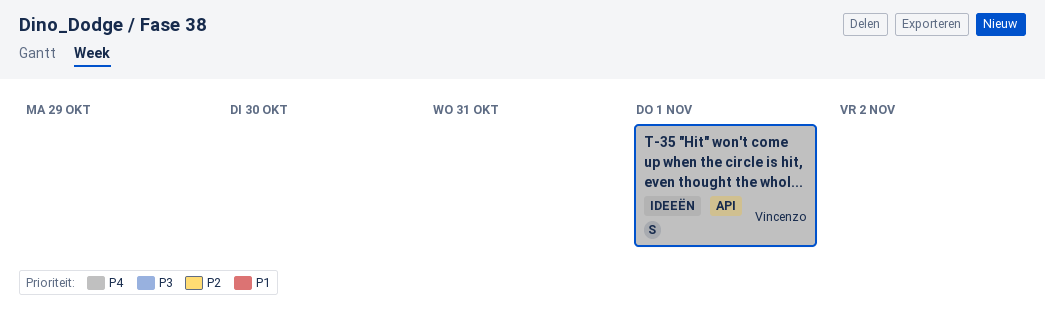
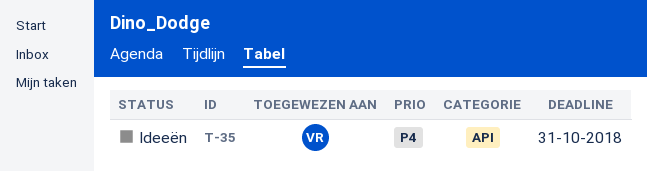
T-35, due: Nov 1 -> Oct 31

